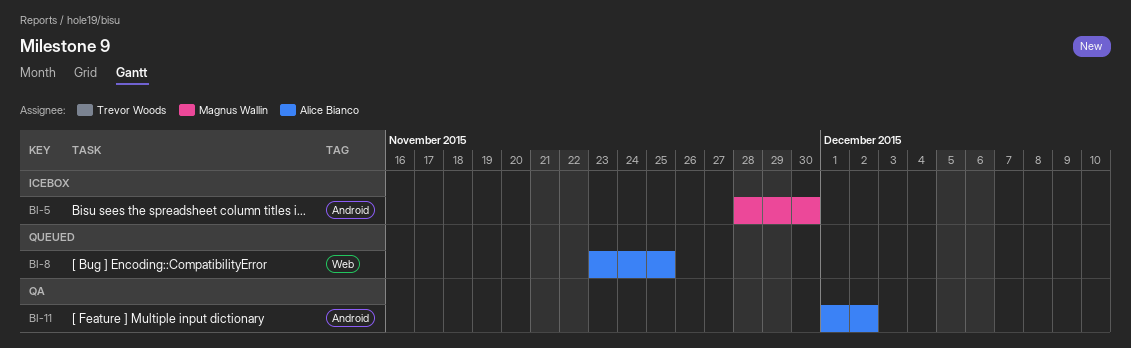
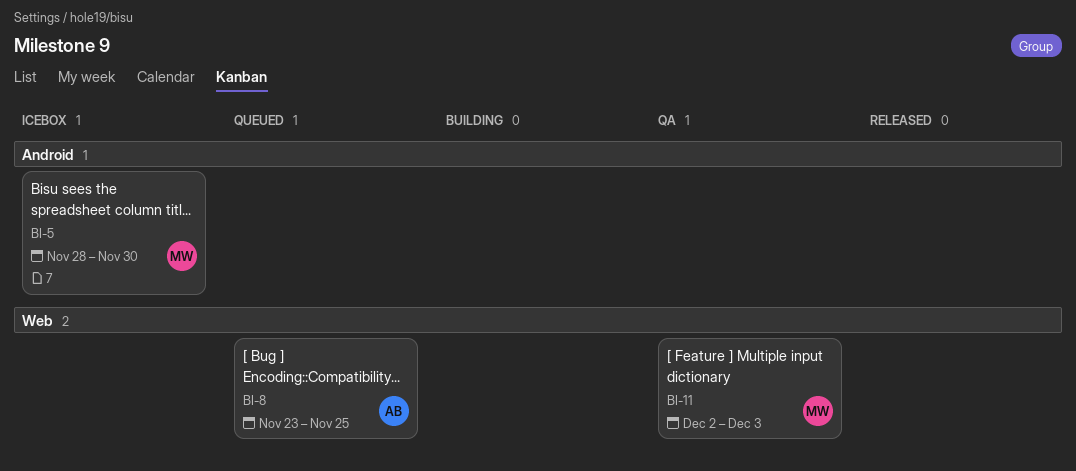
BI-11, owner: Alice Bianco -> Magnus Wallin
BI-11, label: Android -> Web
BI-11, start: Dec 1 -> Dec 2
BI-11, due: Dec 2 -> Dec 3

